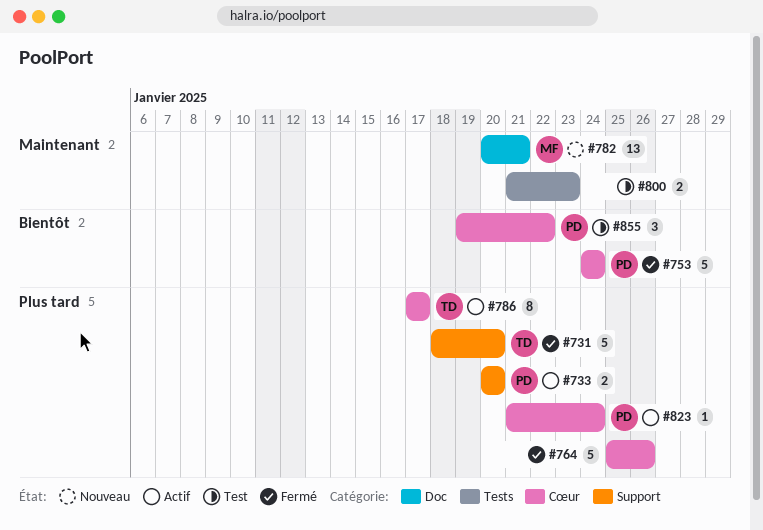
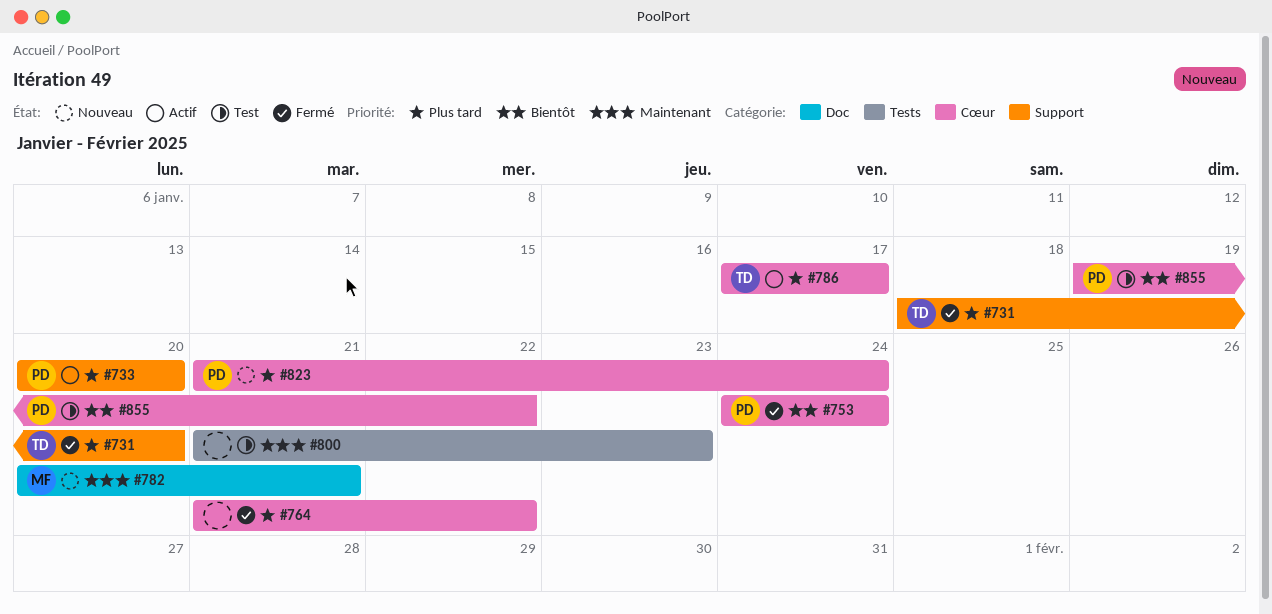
#764, start: Jan 25 -> Jan 21
#764, due: Jan 26 -> Jan 22
#823, status: Actif -> Nouveau

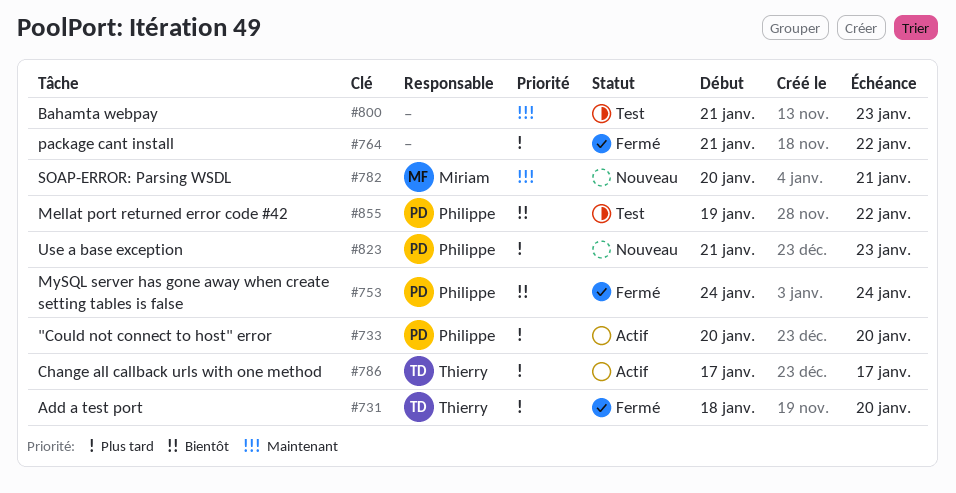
#823, due: Jan 24 -> Jan 23

